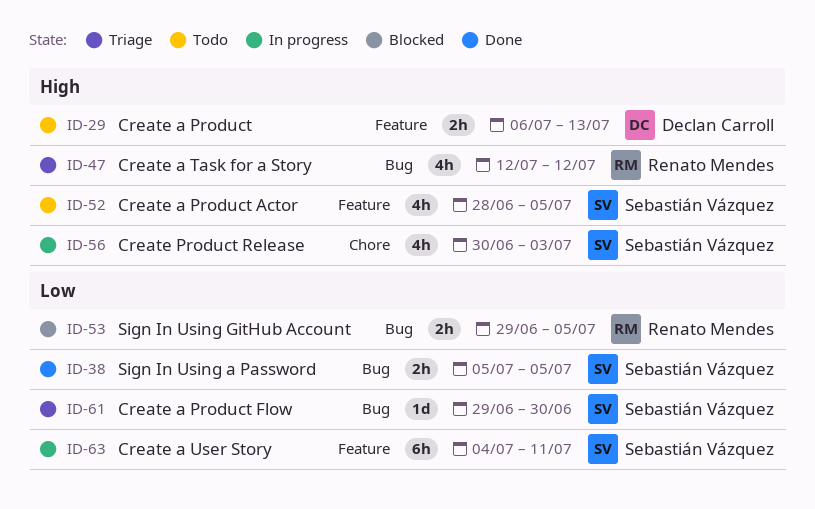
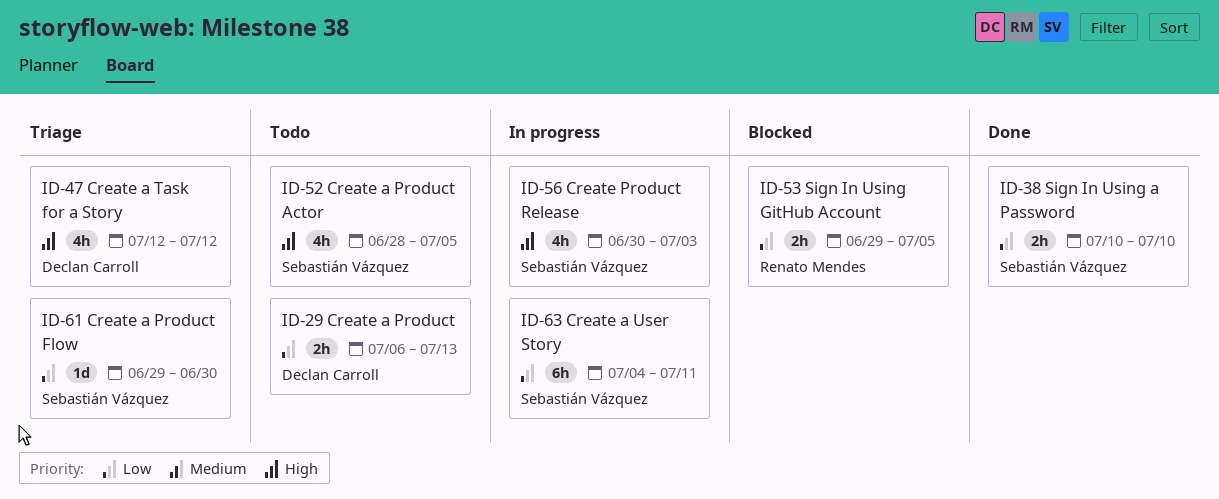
ID-29, priority: High -> Low
ID-38, start: Jul 5 -> Jul 10
ID-38, due: Jul 5 -> Jul 10
ID-47, owner: Renato Mendes -> Declan Carroll

